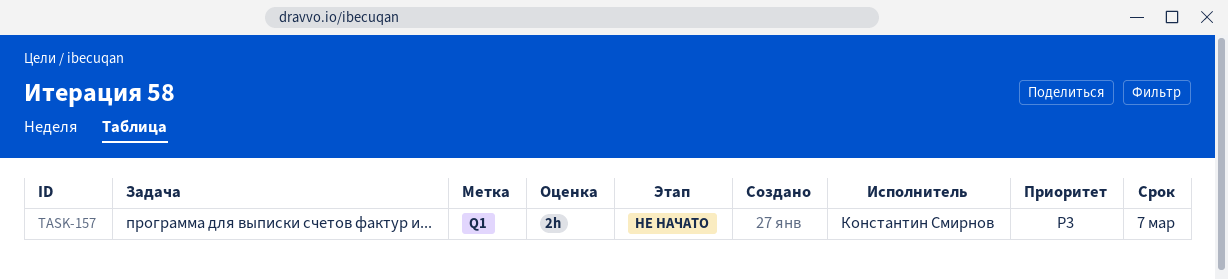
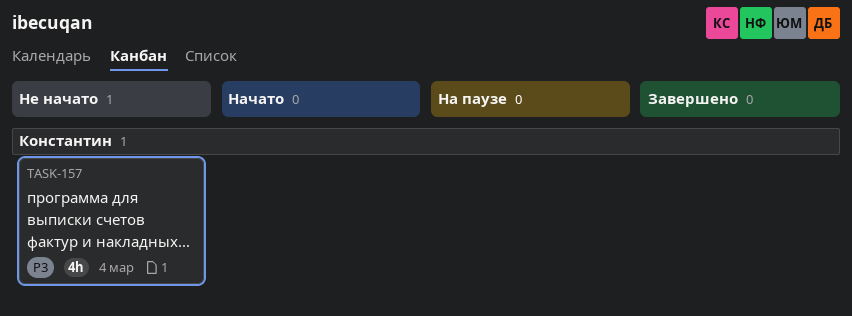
TASK-157, estimate: 2h -> 4h
TASK-157, due: Mar 7 -> Mar 4

